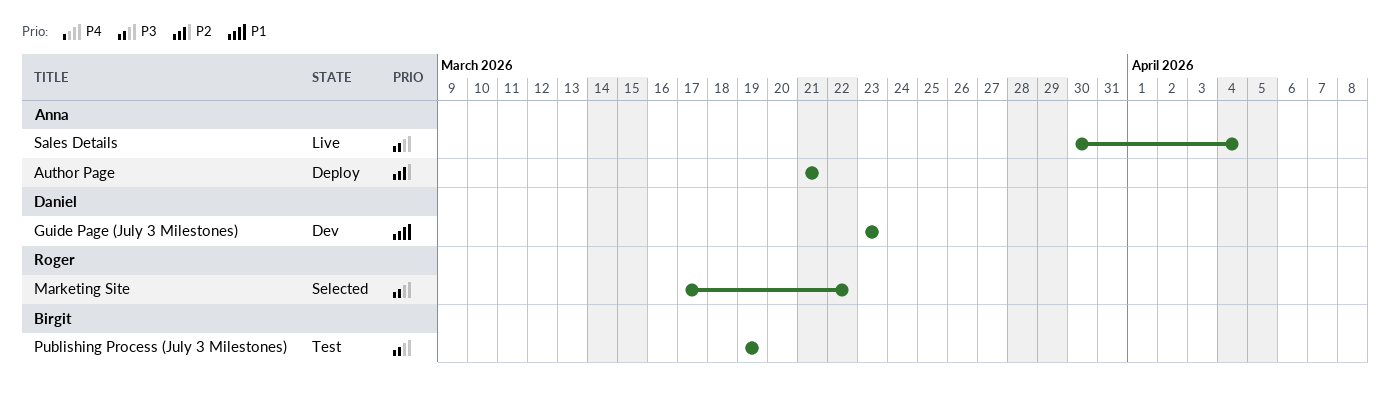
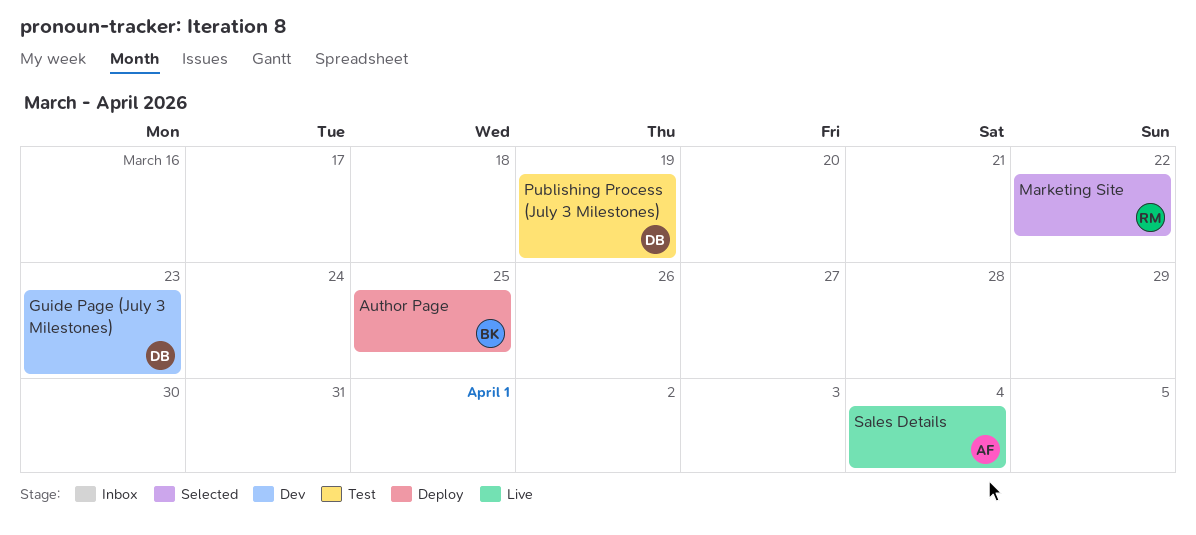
Author Page, owner: Anna -> Birgit
Author Page, due: Mar 21 -> Mar 25
Publishing Process (July 3 Milestones), owner: Birgit -> Daniel

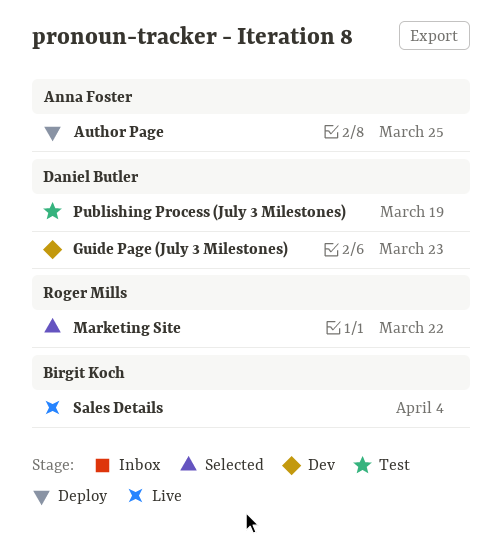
Author Page, owner: Birgit Koch -> Anna Foster
Sales Details, owner: Anna Foster -> Birgit Koch

